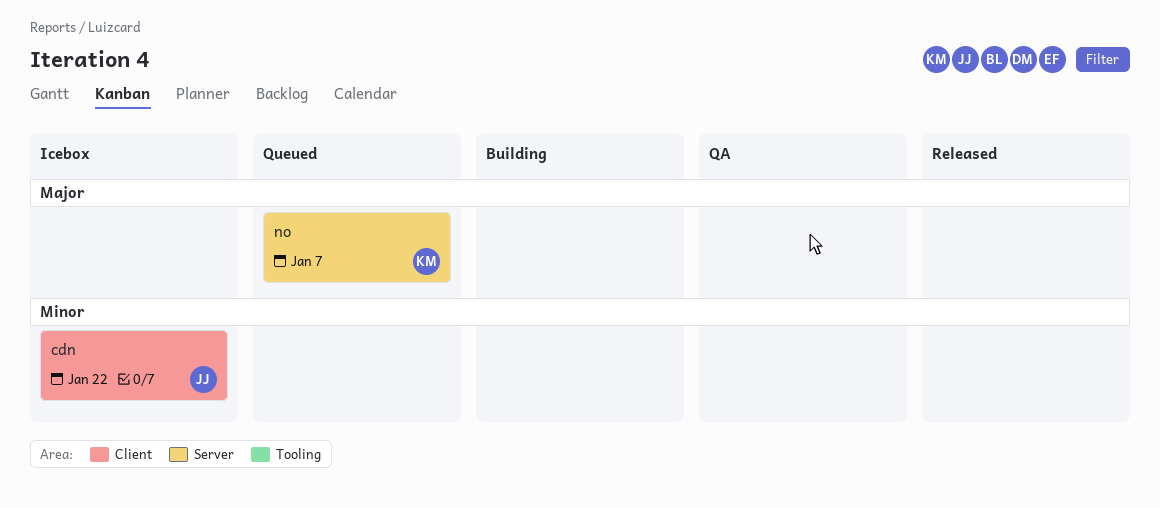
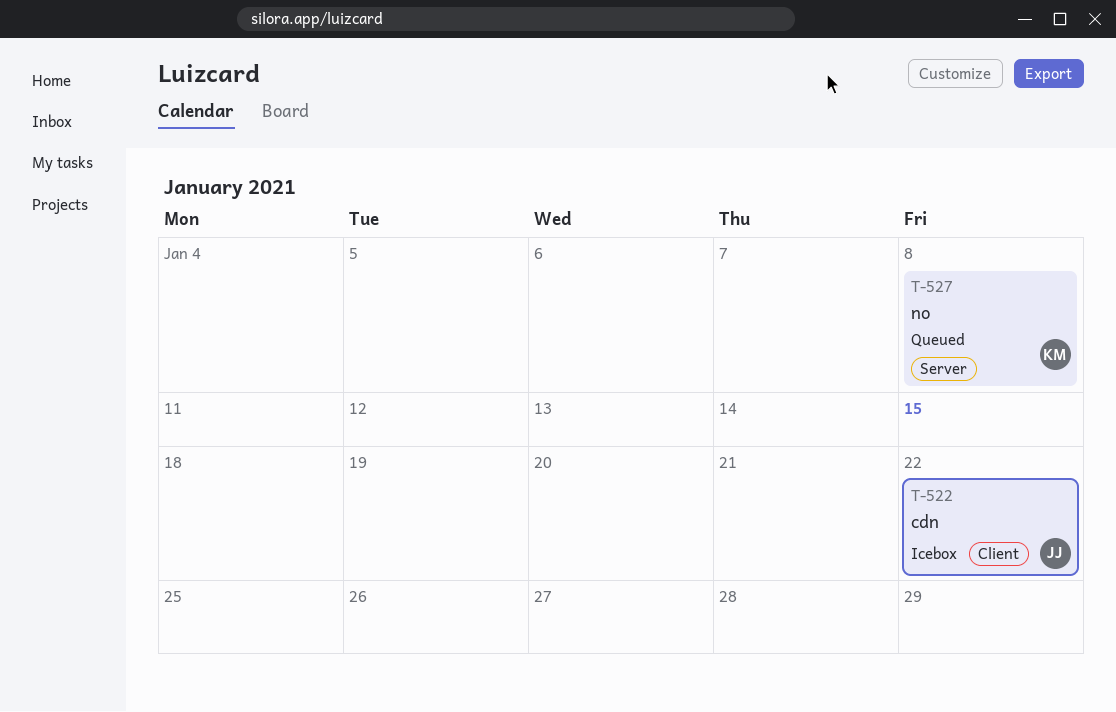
no, due: Jan 7 -> Jan 8

